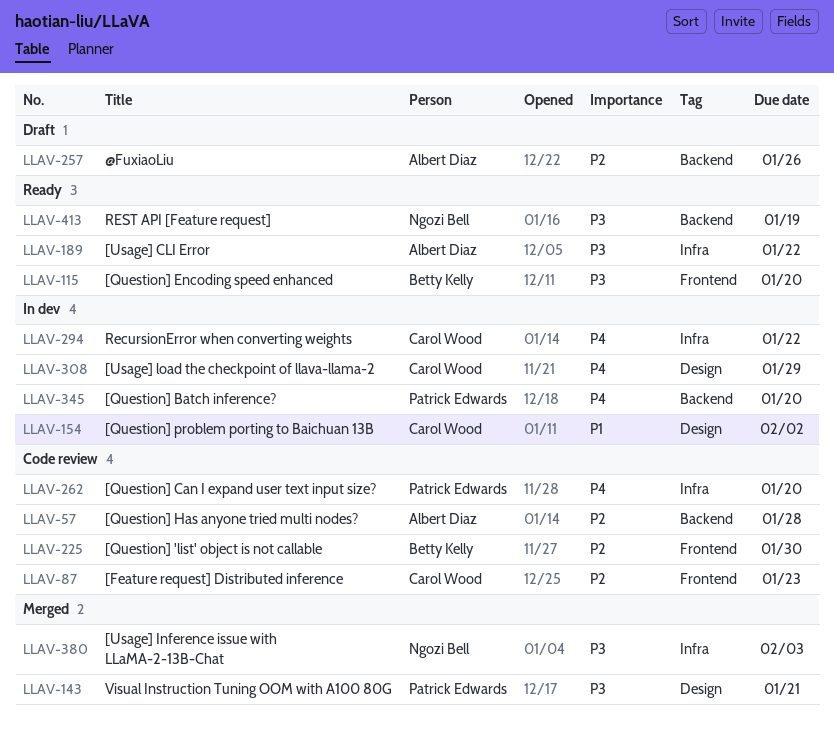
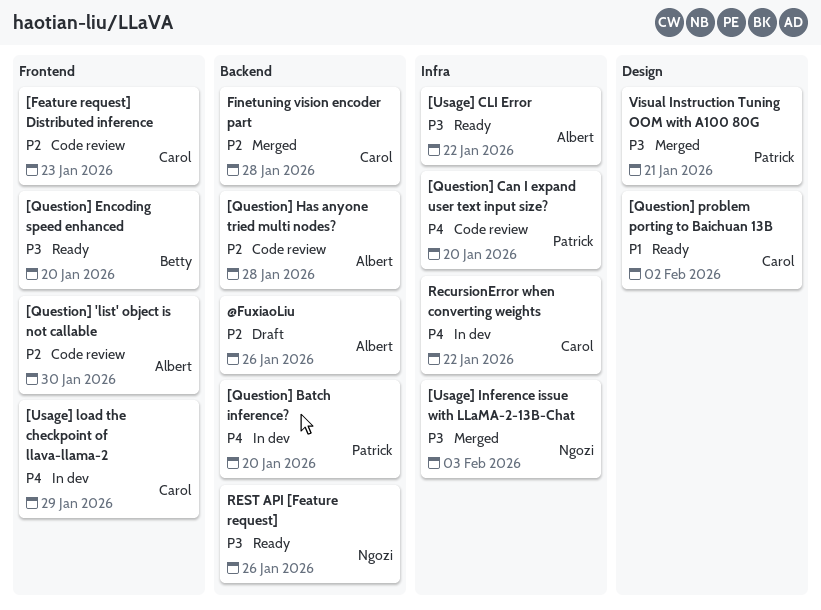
[Question] 'list' object is not callable, owner: Betty Kelly -> Albert Diaz
[Question] problem porting to Baichuan 13B, status: In dev -> Ready
[Usage] load the checkpoint of llava-llama-2, label: Design -> Frontend
Finetuning vision encoder part: none -> present
REST API [Feature request], due: Jan 19 -> Jan 26

